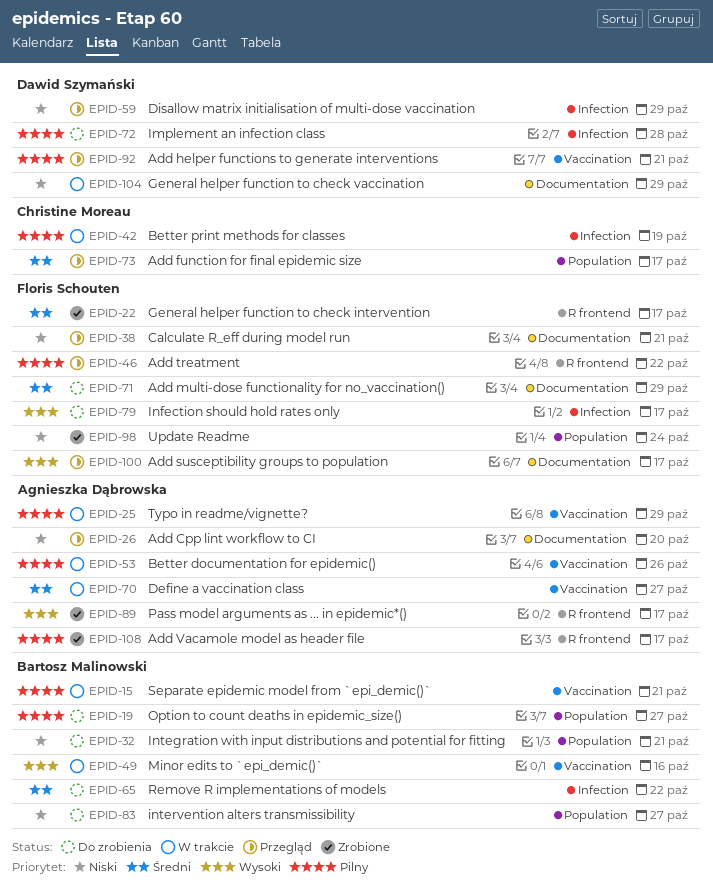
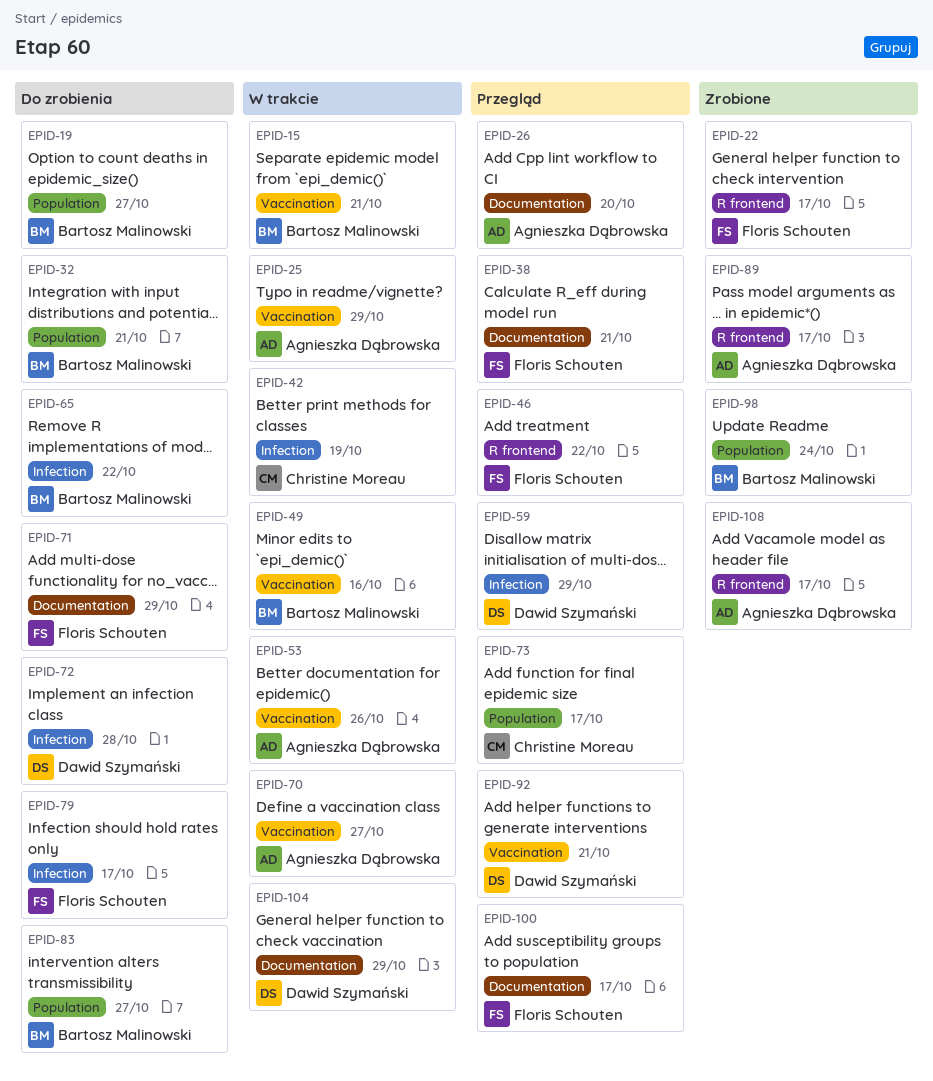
EPID-98, owner: Floris Schouten -> Bartosz Malinowski

